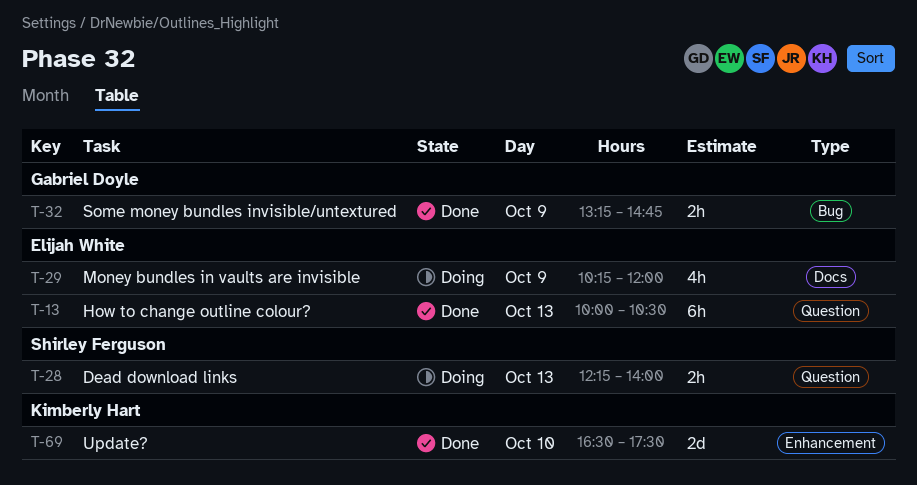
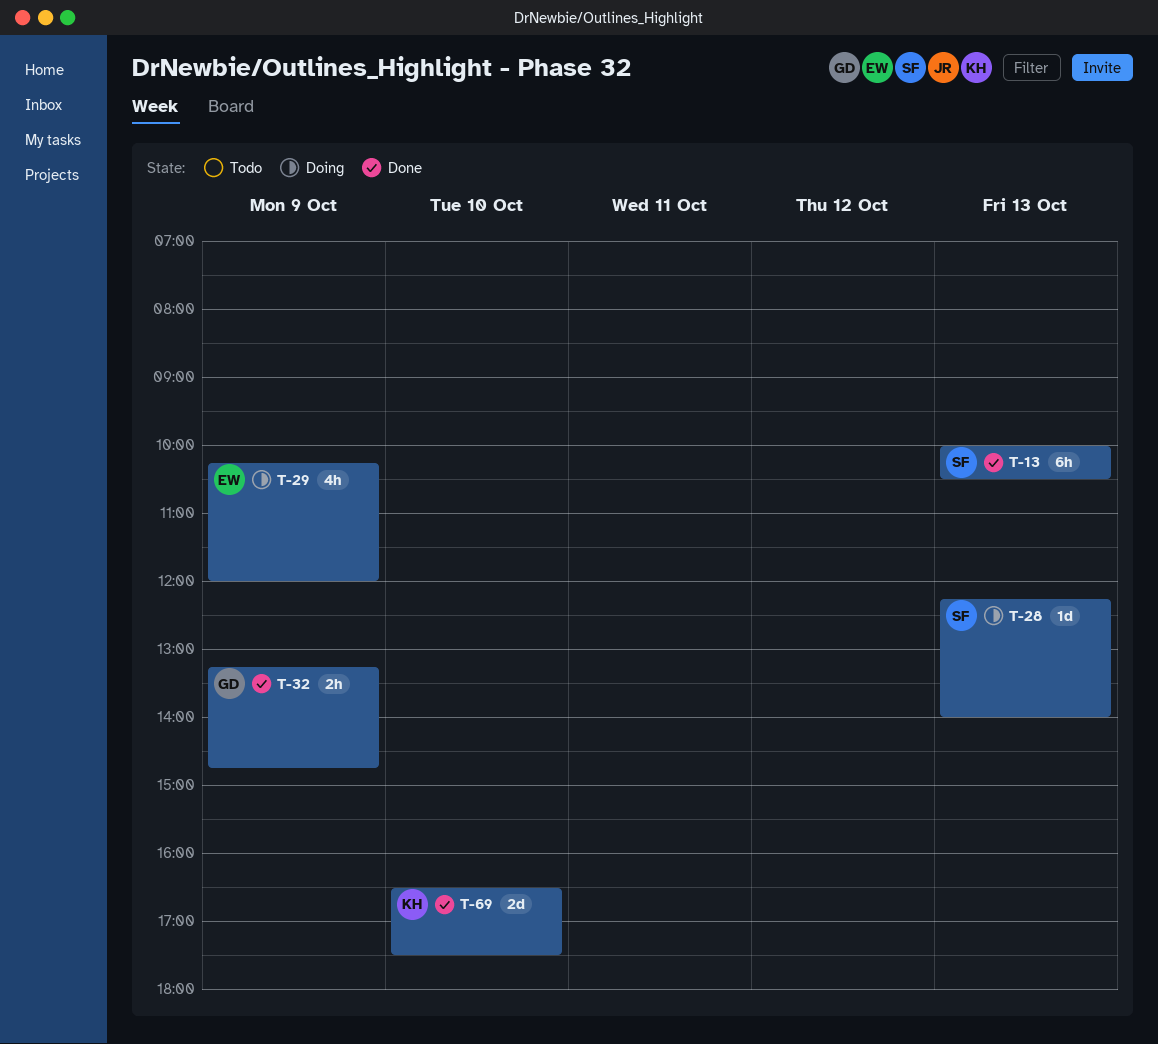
T-13, owner: Elijah White -> Shirley Ferguson
T-28, estimate: 2h -> 1d

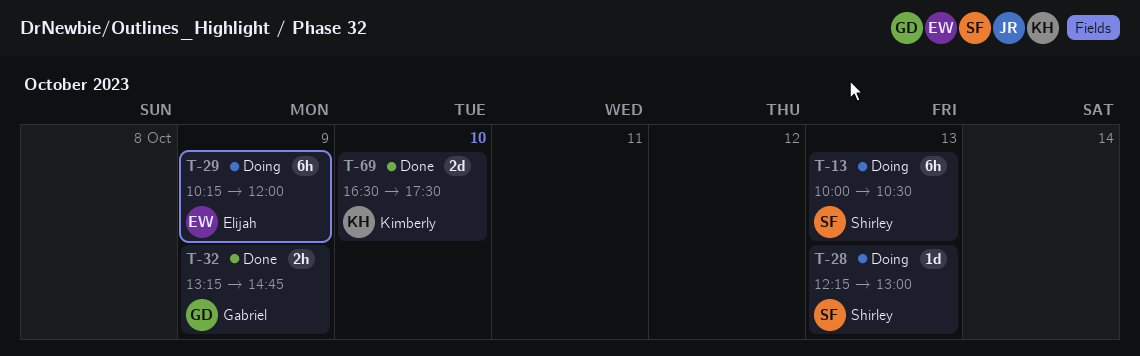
T-13, status: Done -> Doing
T-28, ends: 14:00 -> 13:00
T-29, estimate: 4h -> 6h

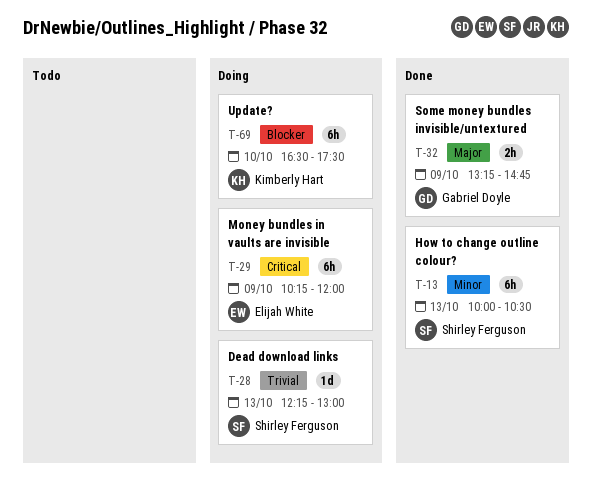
T-13, status: Doing -> Done
T-69, status: Done -> Doing
T-69, estimate: 2d -> 6h

